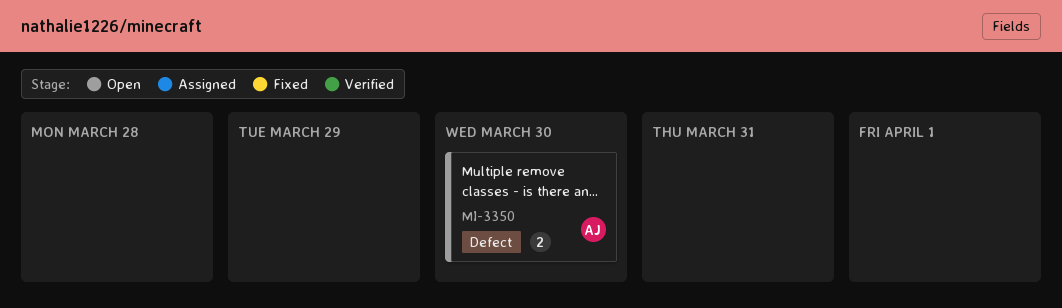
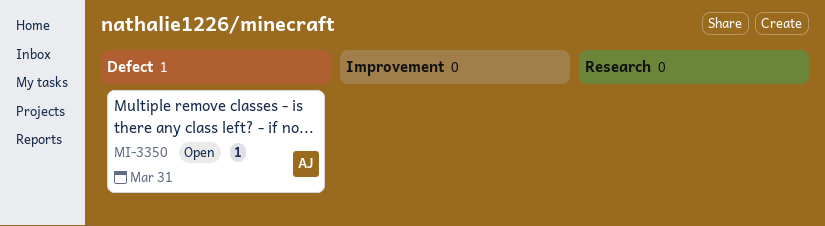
MI-3350, estimate: 2 -> 1
MI-3350, due: Mar 30 -> Mar 31

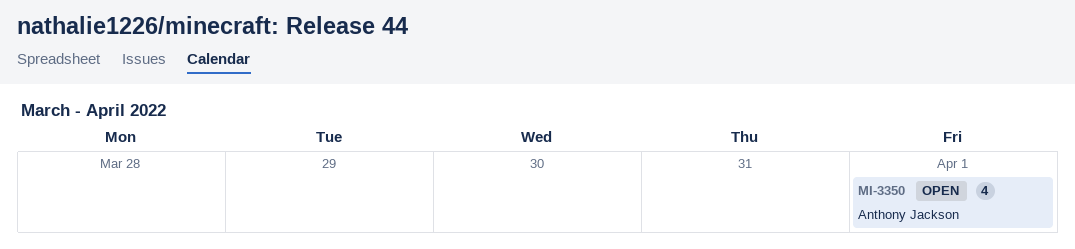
MI-3350, estimate: 1 -> 4
MI-3350, due: Mar 31 -> Apr 1

